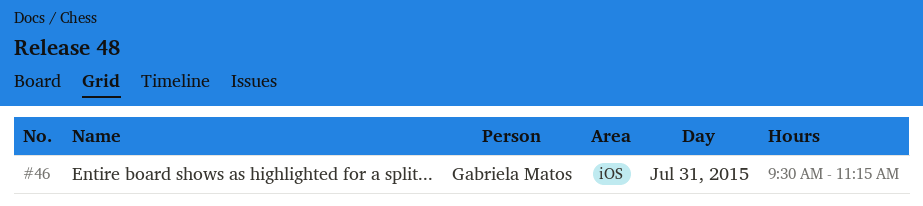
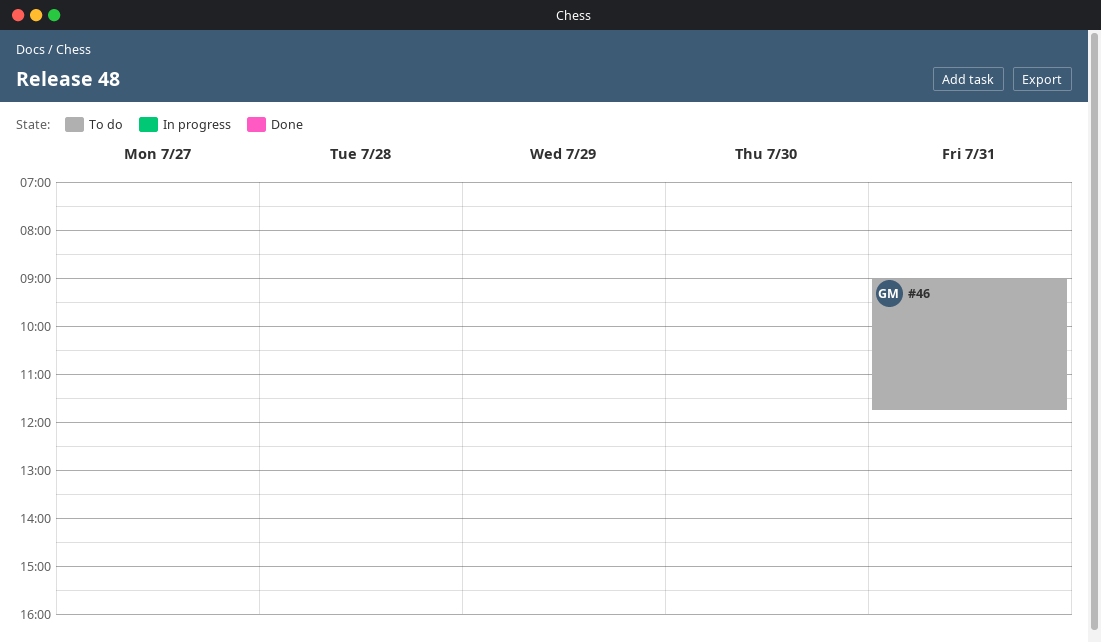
#46, begins: 09:30 -> 09:00
#46, ends: 11:15 -> 11:45

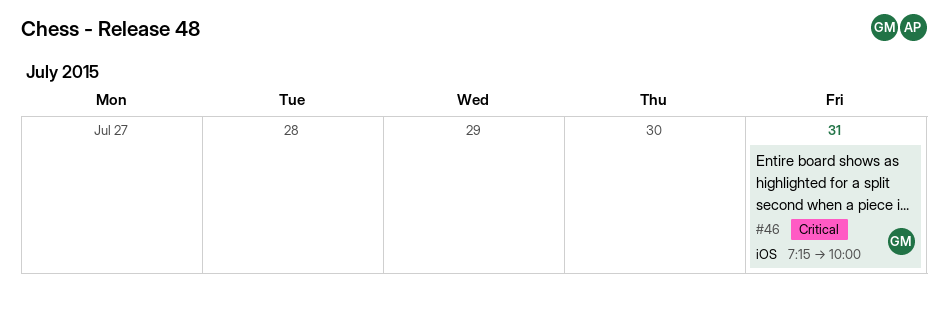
#46, begins: 09:00 -> 07:15
#46, ends: 11:45 -> 10:00

